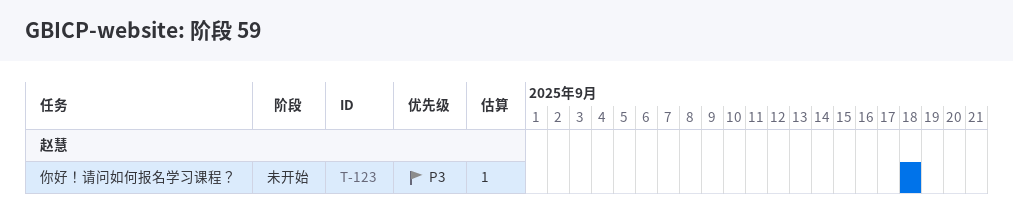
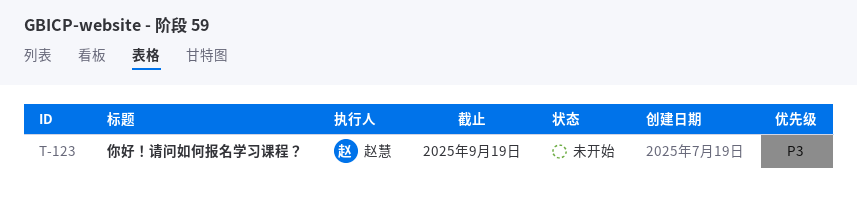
T-123, due: Sep 18 -> Sep 19

